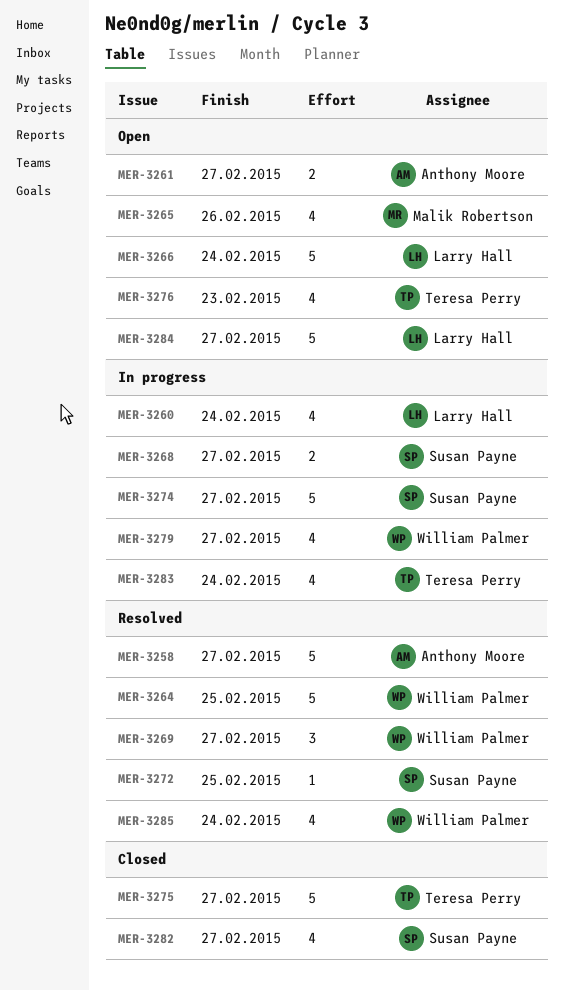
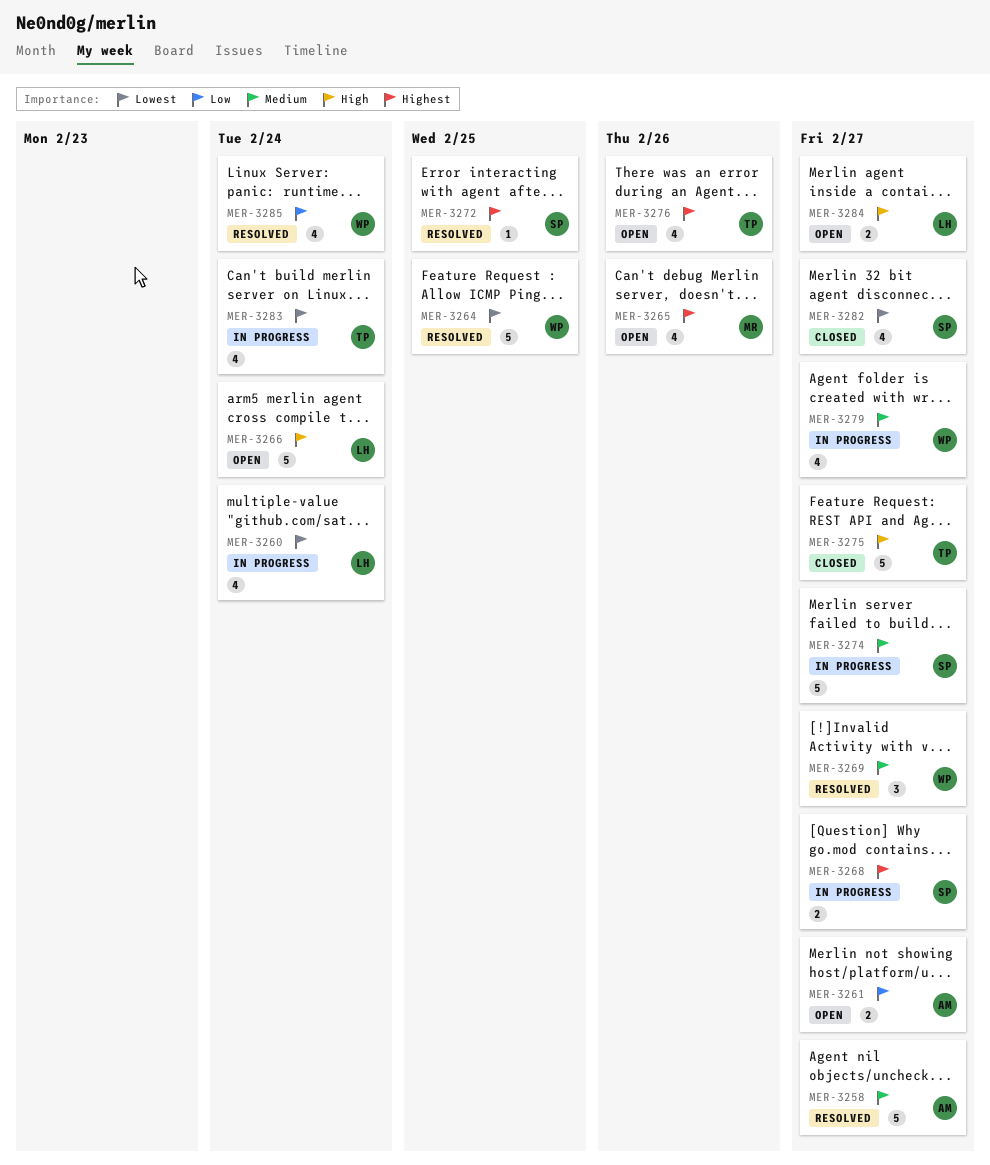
MER-3276, due: Feb 23 -> Feb 26
MER-3284, estimate: 5 -> 2

